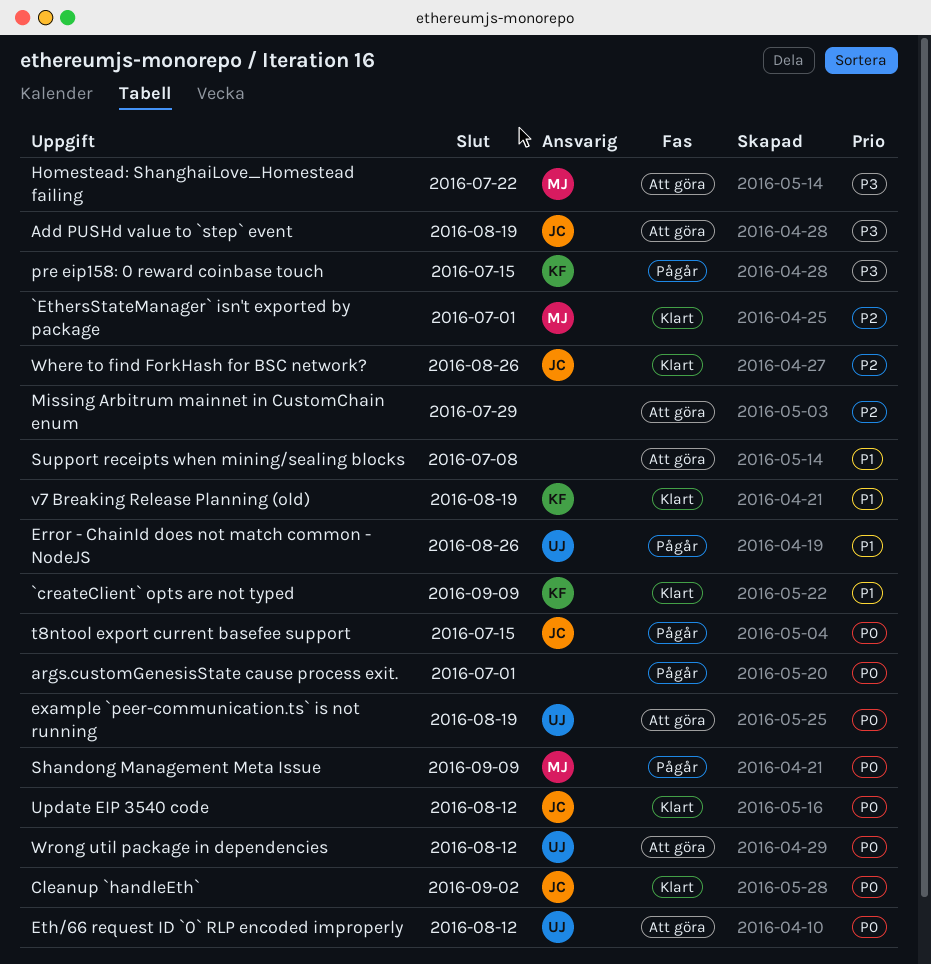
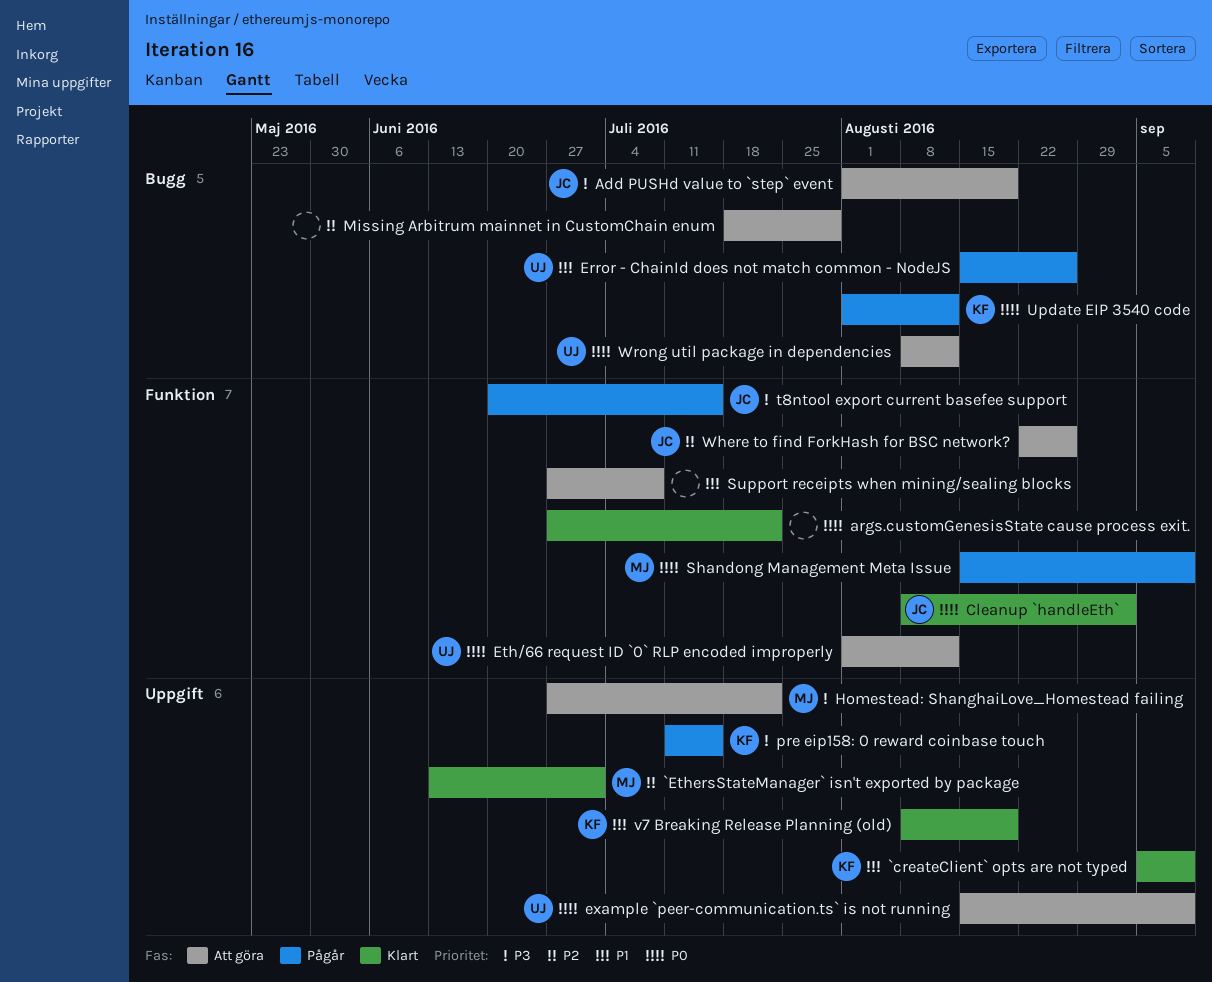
args.customGenesisState cause process exit., status: Pågår -> Klart
args.customGenesisState cause process exit., due: Jul 1 -> Jul 22
example `peer-communication.ts` is not running, due: Aug 19 -> Sep 9
t8ntool export current basefee support, priority: P0 -> P3
Update EIP 3540 code, status: Klart -> Pågår
Update EIP 3540 code, owner: JC -> KF
Where to find ForkHash for BSC network?, status: Klart -> Att göra

